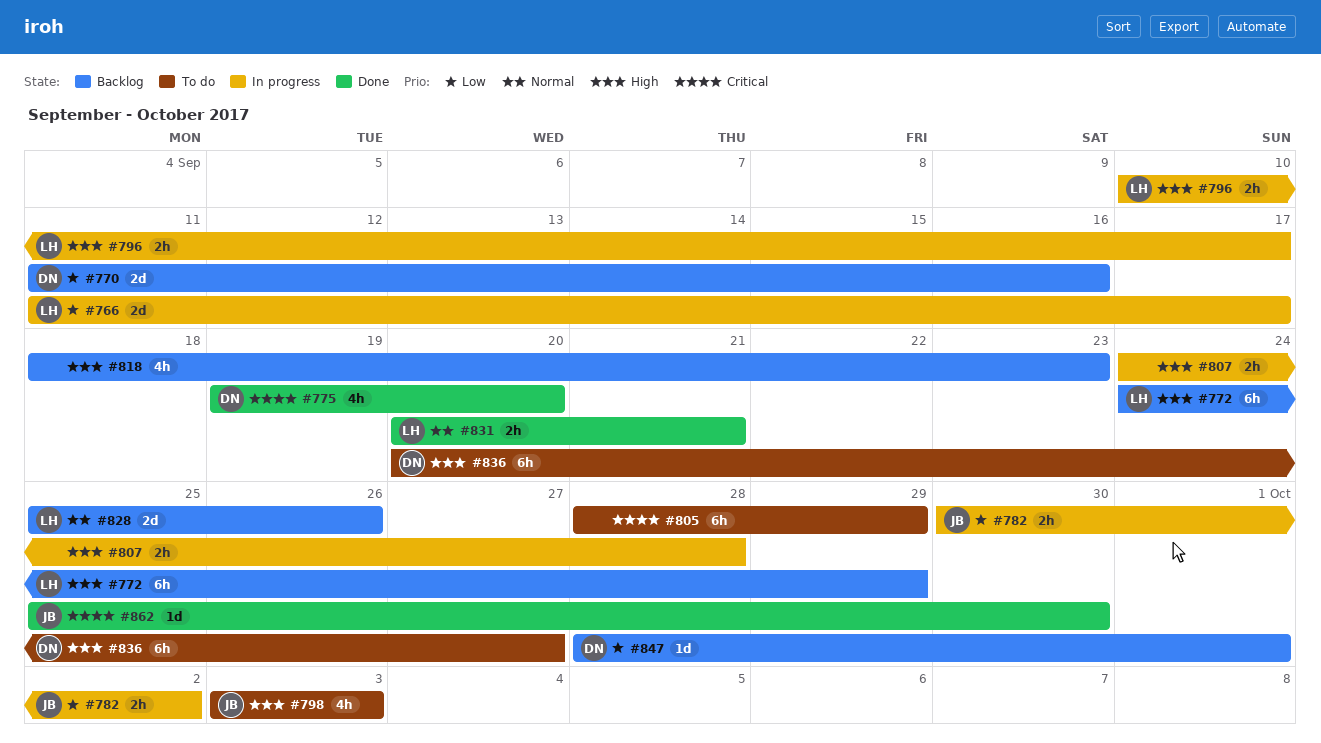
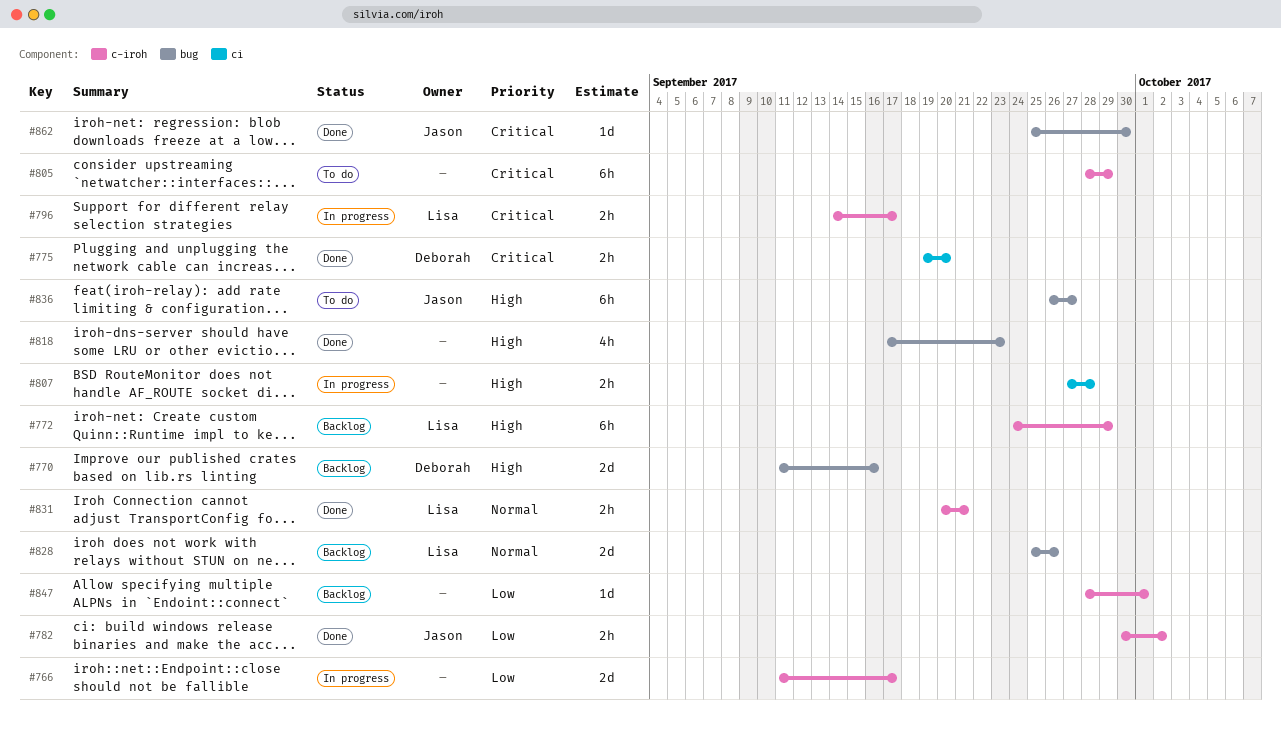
#766, owner: Lisa -> none
#770, priority: Low -> High
#775, estimate: 4h -> 2h
#782, status: In progress -> Done
#796, priority: High -> Critical
#796, start: Sep 10 -> Sep 14
#798: present -> none
#807, start: Sep 24 -> Sep 27
#818, status: Backlog -> Done
#818, start: Sep 18 -> Sep 17
#836, owner: Deborah -> Jason
#836, start: Sep 20 -> Sep 26
#847, owner: Deborah -> none

